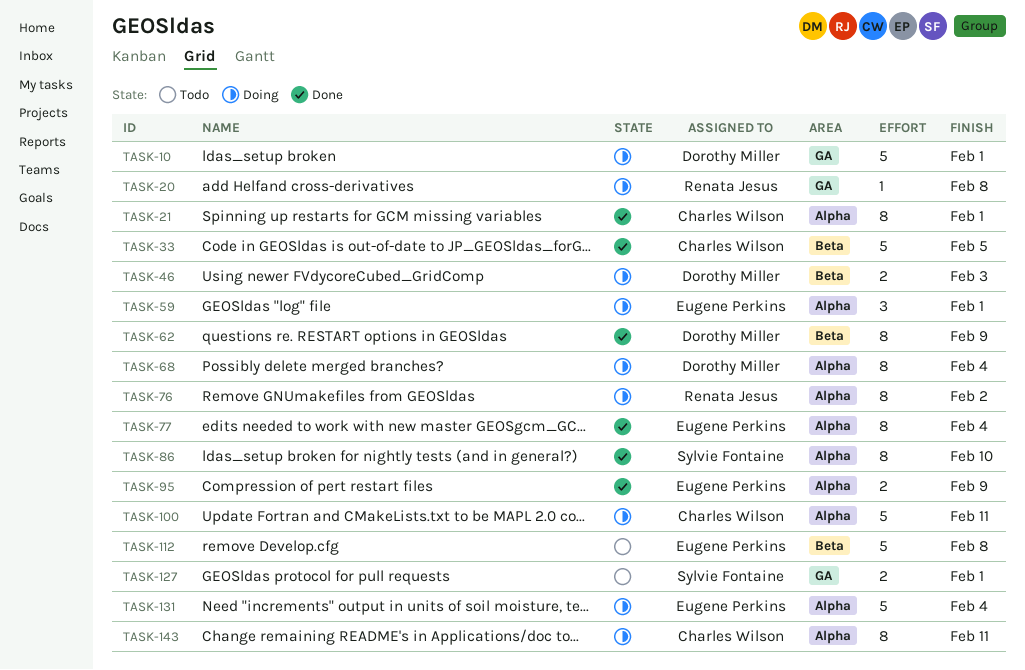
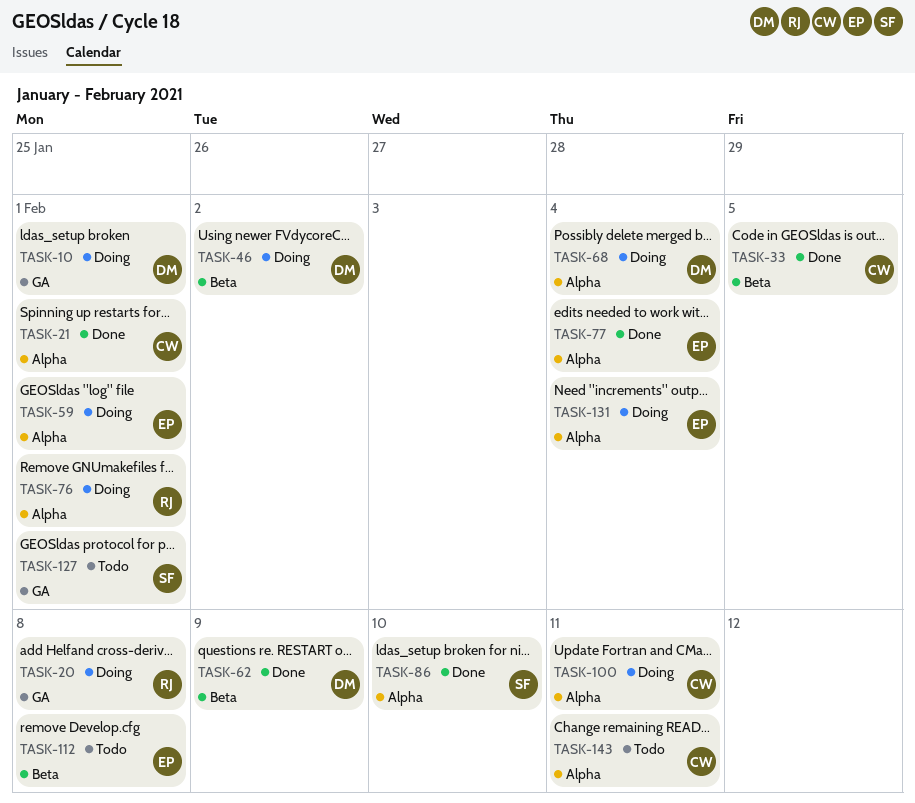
TASK-46, due: Feb 3 -> Feb 2
TASK-76, due: Feb 2 -> Feb 1
TASK-95: present -> none
TASK-143, status: Doing -> Todo

